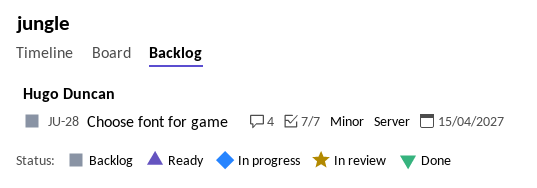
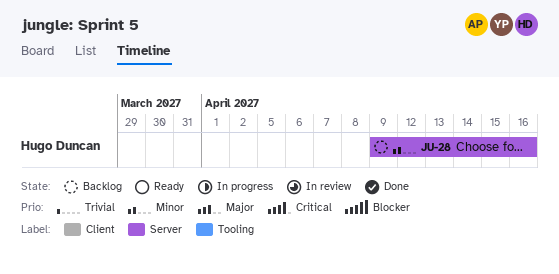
JU-28, due: Apr 15 -> Apr 16

